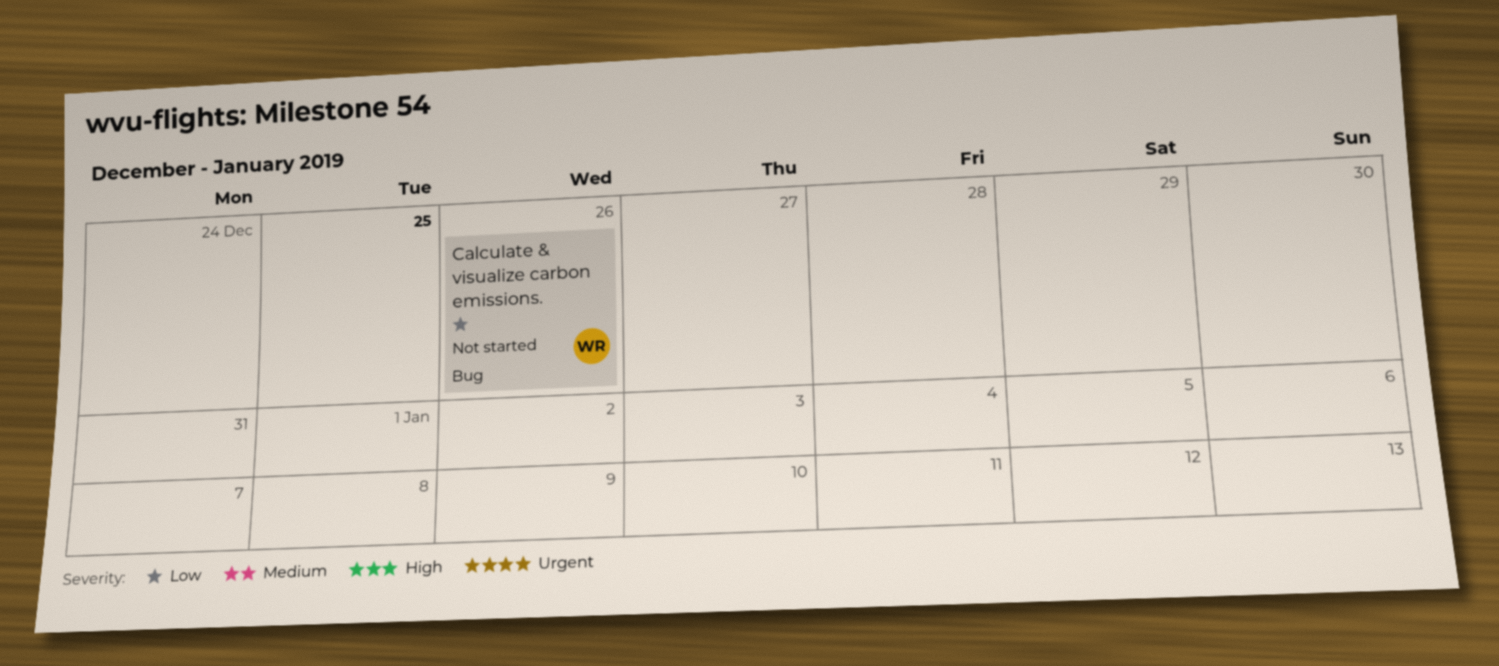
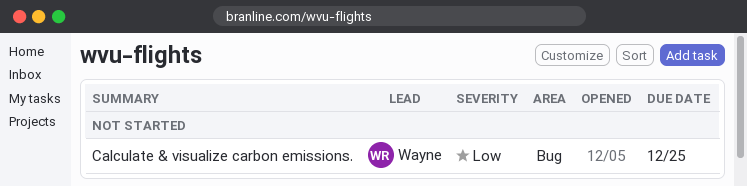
Calculate & visualize carbon emissions., due: Dec 26 -> Dec 25

